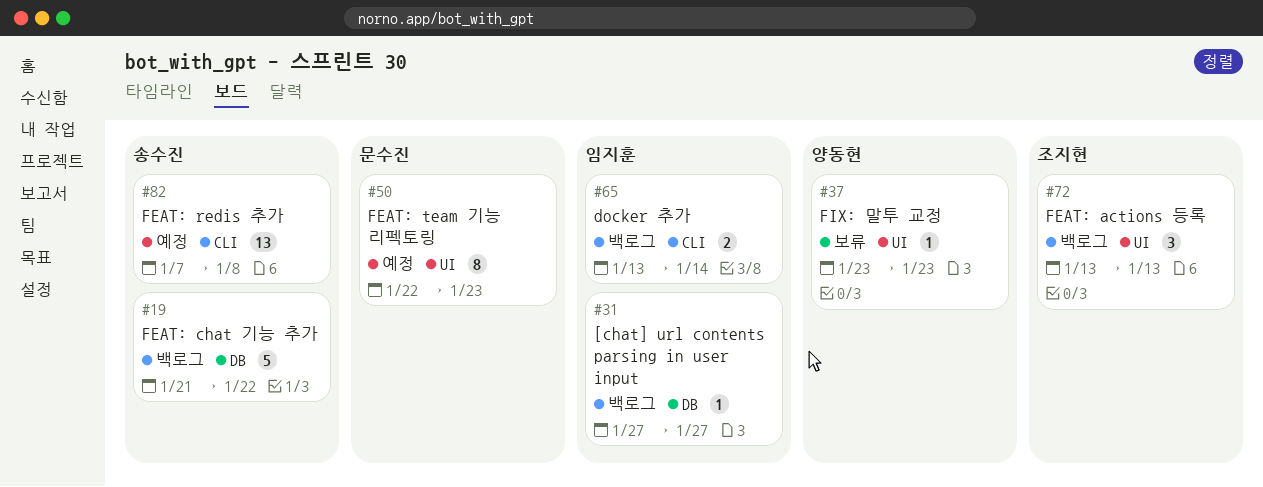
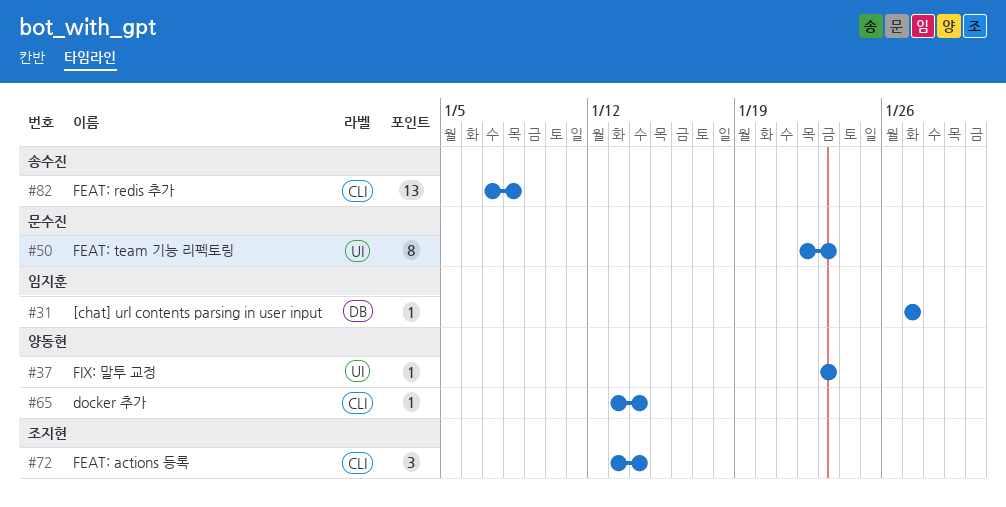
#19: present -> none
#65, owner: 임지훈 -> 양동현
#65, estimate: 2 -> 1
#72, label: UI -> CLI
#72, due: Jan 13 -> Jan 14

